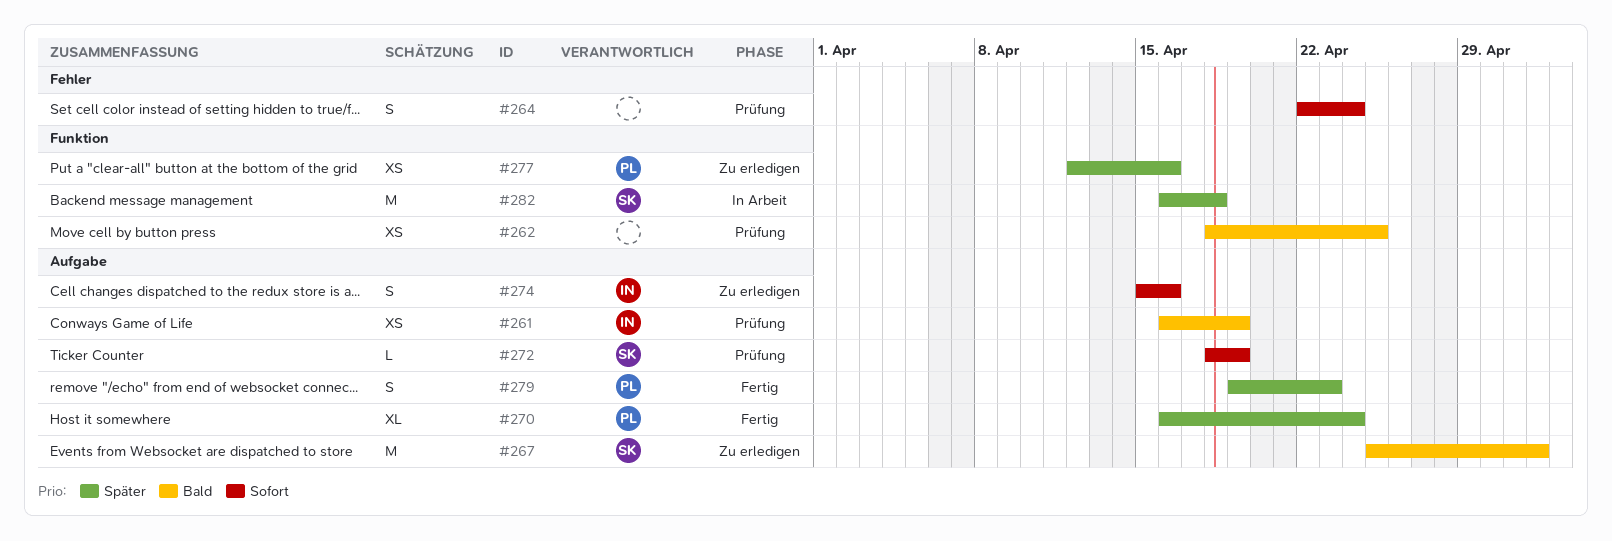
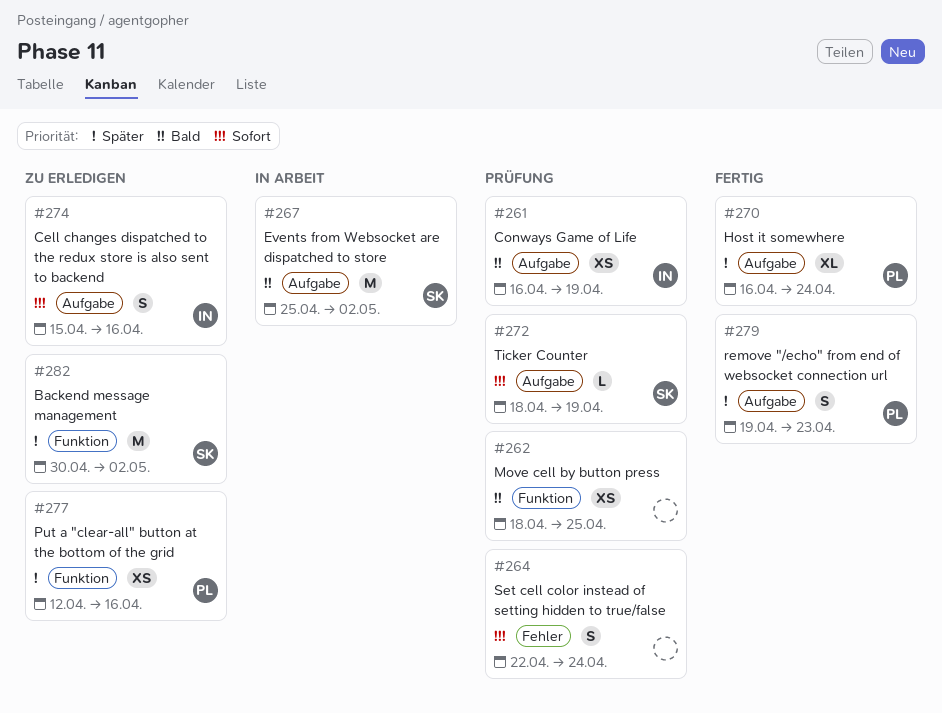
#267, status: Zu erledigen -> In Arbeit
#282, status: In Arbeit -> Zu erledigen
#282, start: Apr 16 -> Apr 30
#282, due: Apr 18 -> May 2

